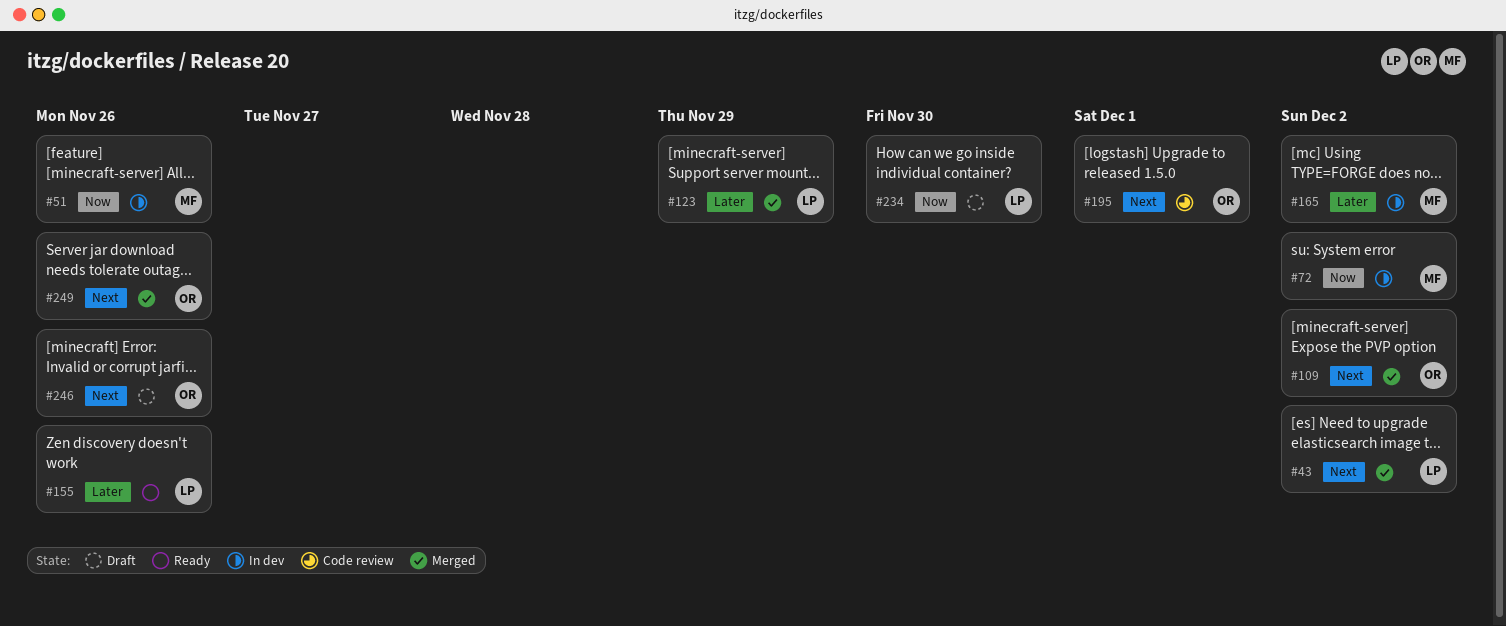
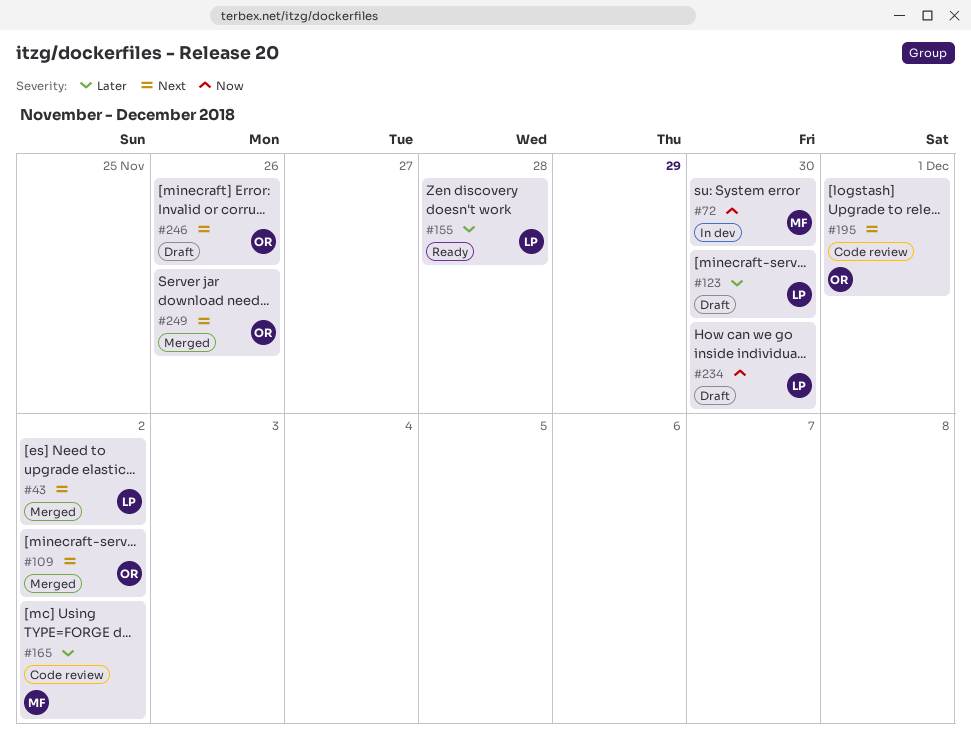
#51: present -> none
#72, due: Dec 2 -> Nov 30
#123, status: Merged -> Draft
#123, due: Nov 29 -> Nov 30
#155, due: Nov 26 -> Nov 28
#165, status: In dev -> Code review

